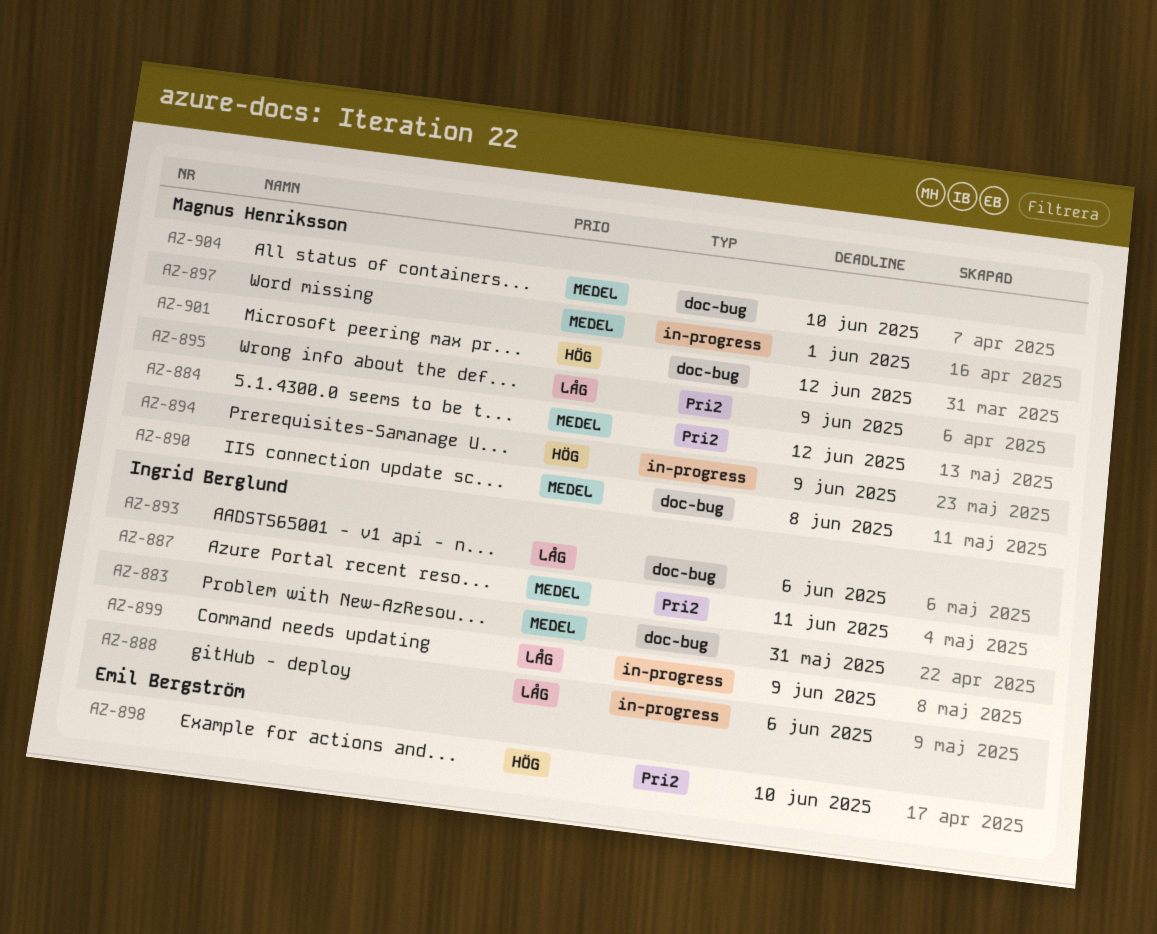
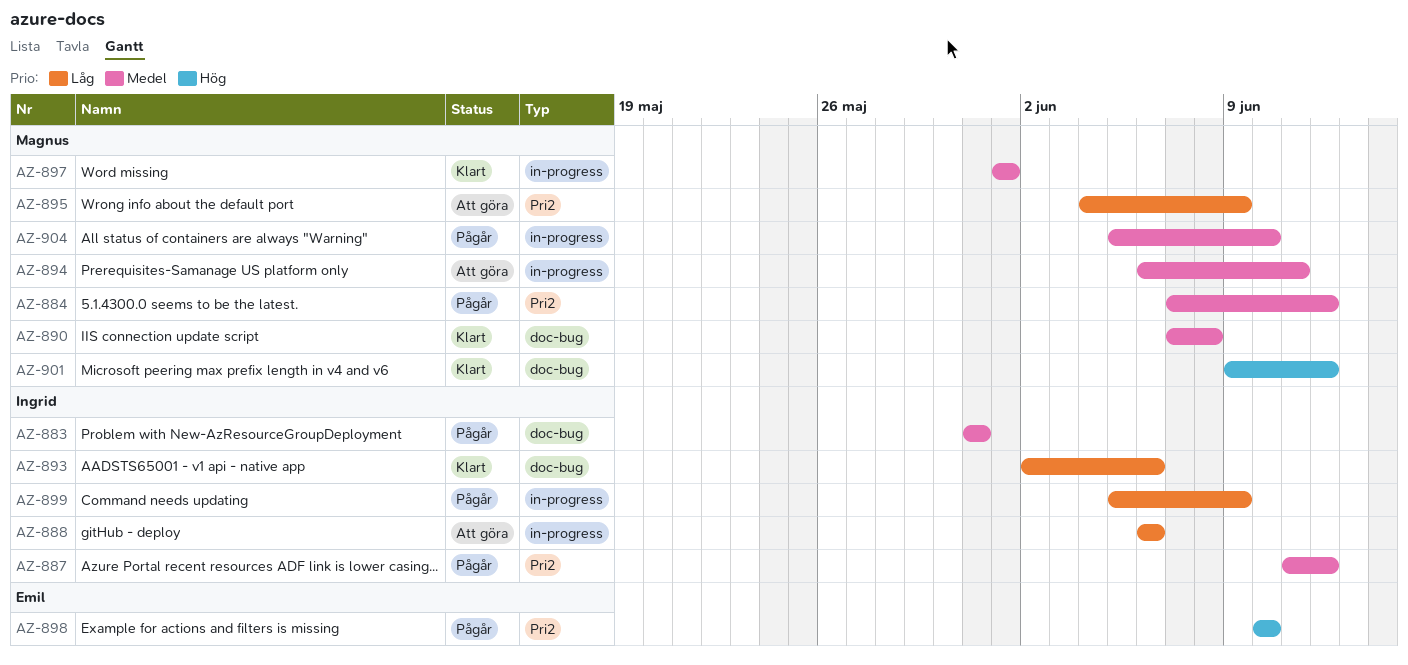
AZ-887, due: Jun 11 -> Jun 12
AZ-894, priority: Hög -> Medel
AZ-894, due: Jun 9 -> Jun 11
AZ-904, label: doc-bug -> in-progress

